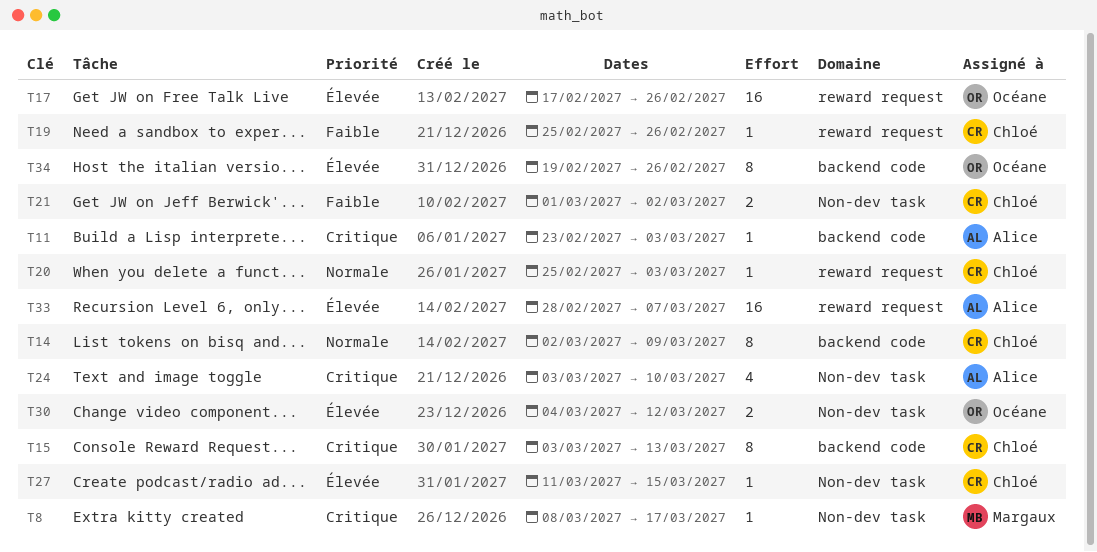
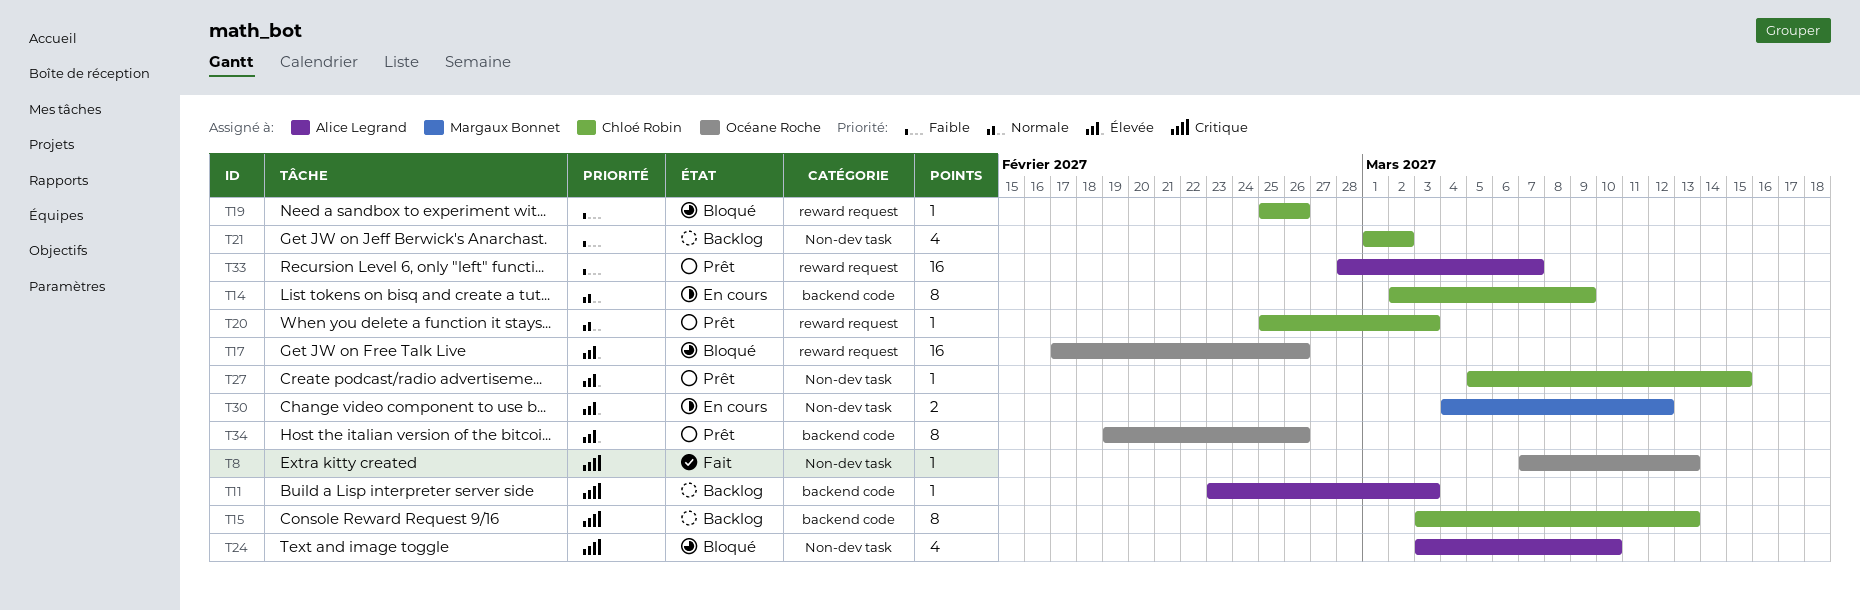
T8, owner: Margaux Bonnet -> Océane Roche
T8, start: Mar 8 -> Mar 7
T8, due: Mar 17 -> Mar 13
T21, estimate: 2 -> 4
T27, start: Mar 11 -> Mar 5
T30, owner: Océane Roche -> Margaux Bonnet
T33, priority: Élevée -> Faible

